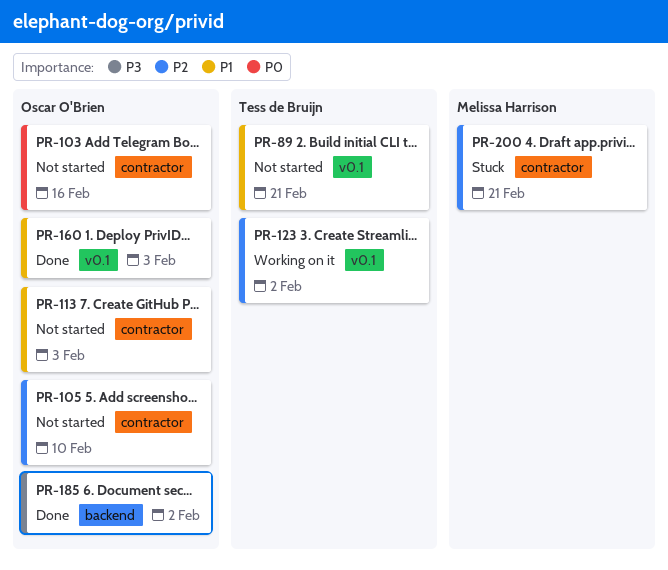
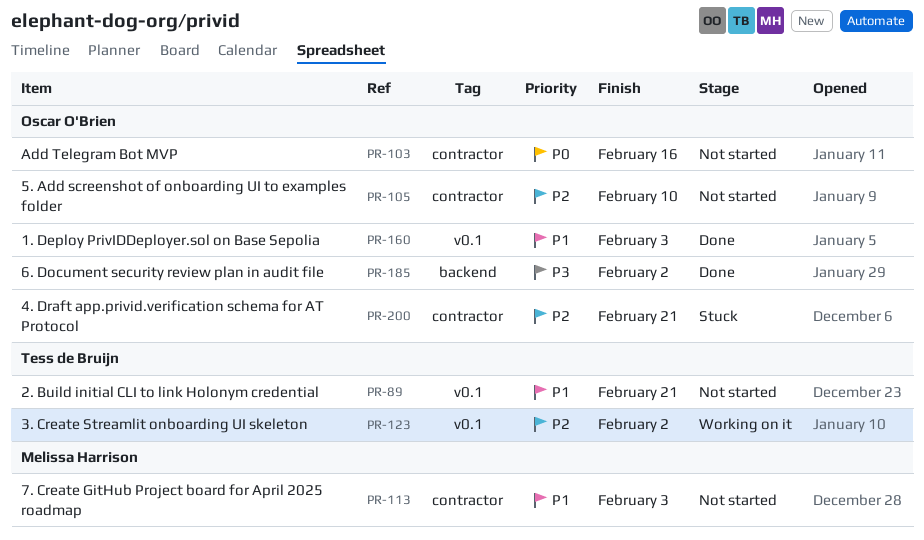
PR-113, owner: Oscar O'Brien -> Melissa Harrison
PR-200, owner: Melissa Harrison -> Oscar O'Brien

